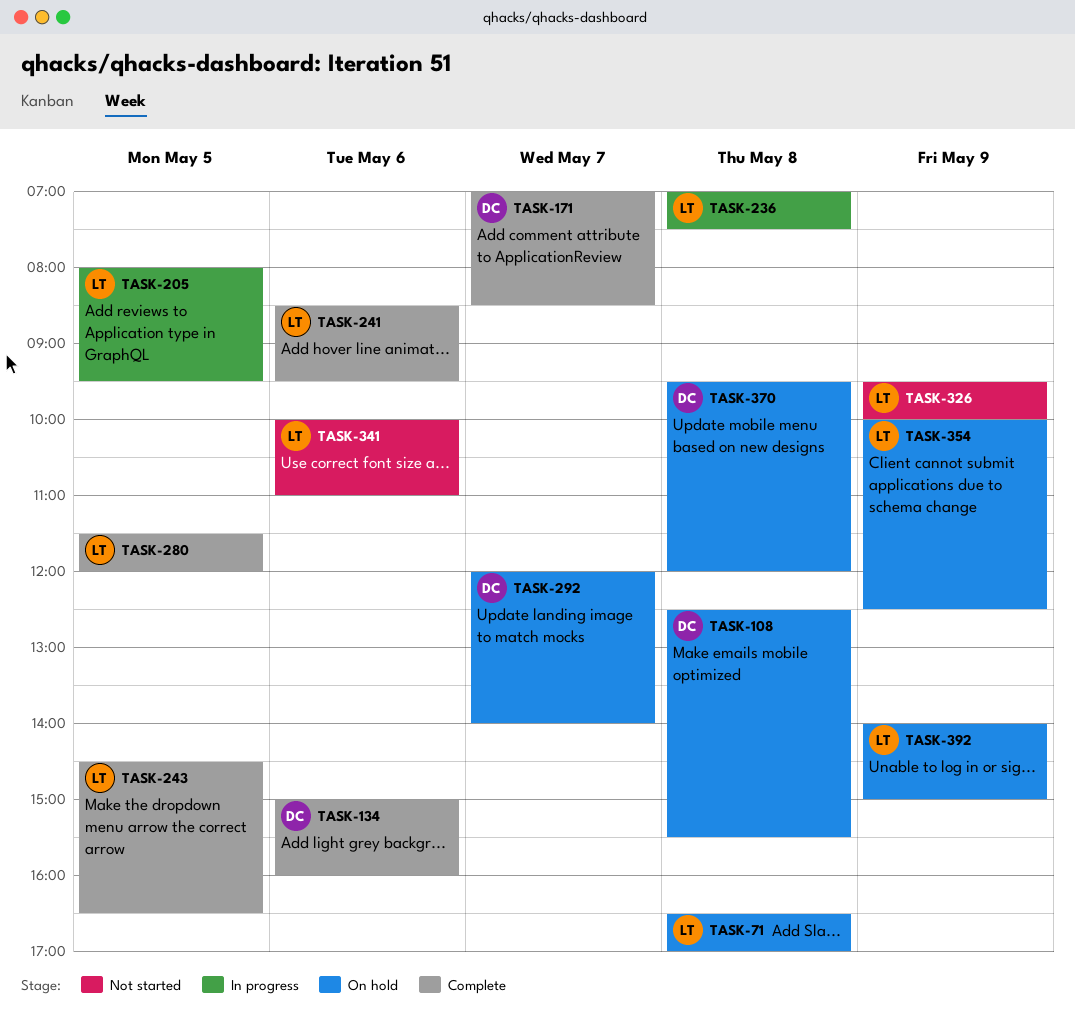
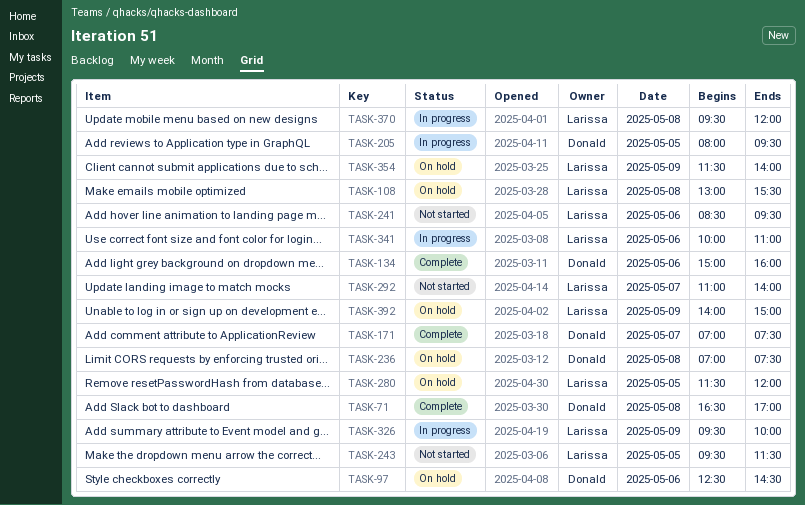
TASK-71, status: On hold -> Complete
TASK-71, owner: Larissa -> Donald
TASK-97: none -> present
TASK-108, owner: Donald -> Larissa
TASK-108, begins: 12:30 -> 13:00
TASK-171, ends: 08:30 -> 07:30
TASK-205, owner: Larissa -> Donald
TASK-236, status: In progress -> On hold
TASK-236, owner: Larissa -> Donald
TASK-241, status: Complete -> Not started
TASK-243, status: Complete -> Not started
TASK-243, begins: 14:30 -> 09:30
TASK-243, ends: 16:30 -> 11:30
TASK-280, status: Complete -> On hold
TASK-292, status: On hold -> Not started
TASK-292, owner: Donald -> Larissa
TASK-292, begins: 12:00 -> 11:00
TASK-326, status: Not started -> In progress
TASK-341, status: Not started -> In progress
TASK-354, begins: 10:00 -> 11:30
TASK-354, ends: 12:30 -> 14:00
TASK-370, status: On hold -> In progress
TASK-370, owner: Donald -> Larissa

